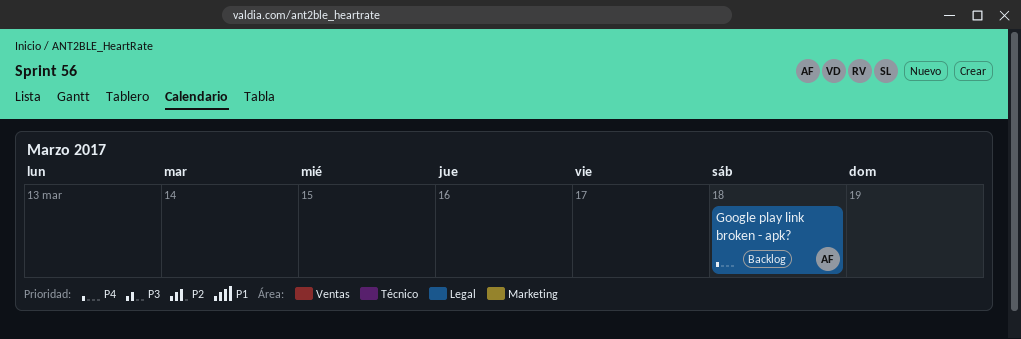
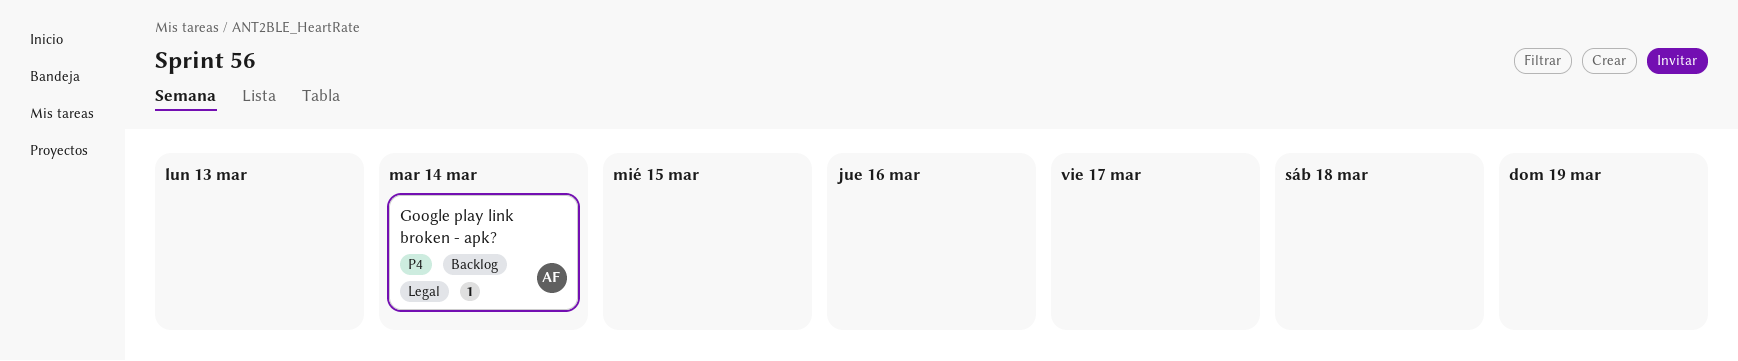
Google play link broken - apk?, due: Mar 18 -> Mar 14

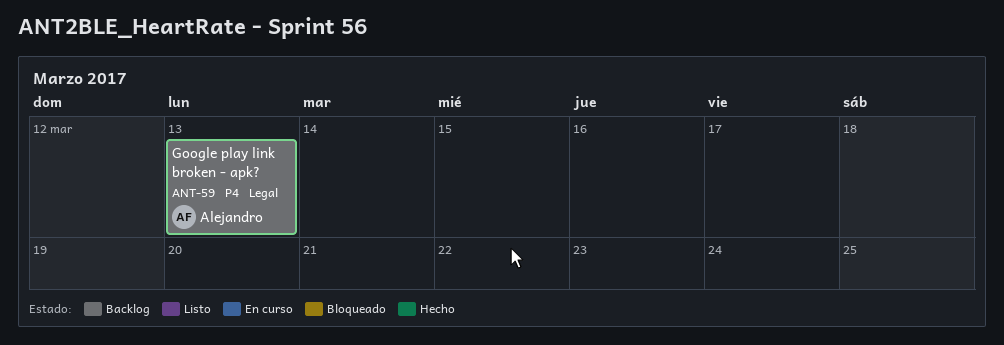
Google play link broken - apk?, due: Mar 14 -> Mar 13

